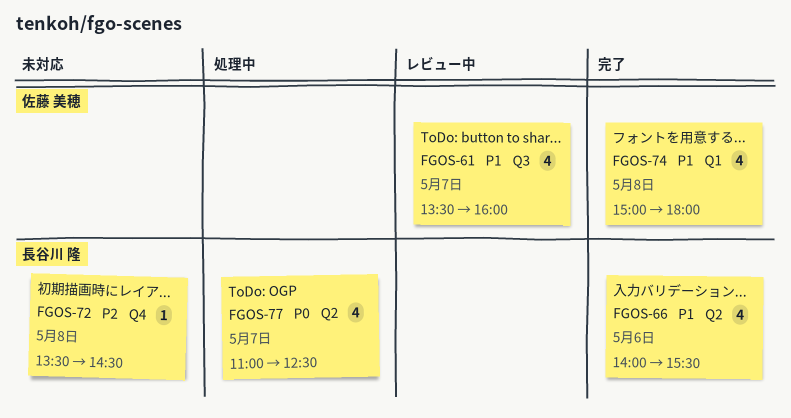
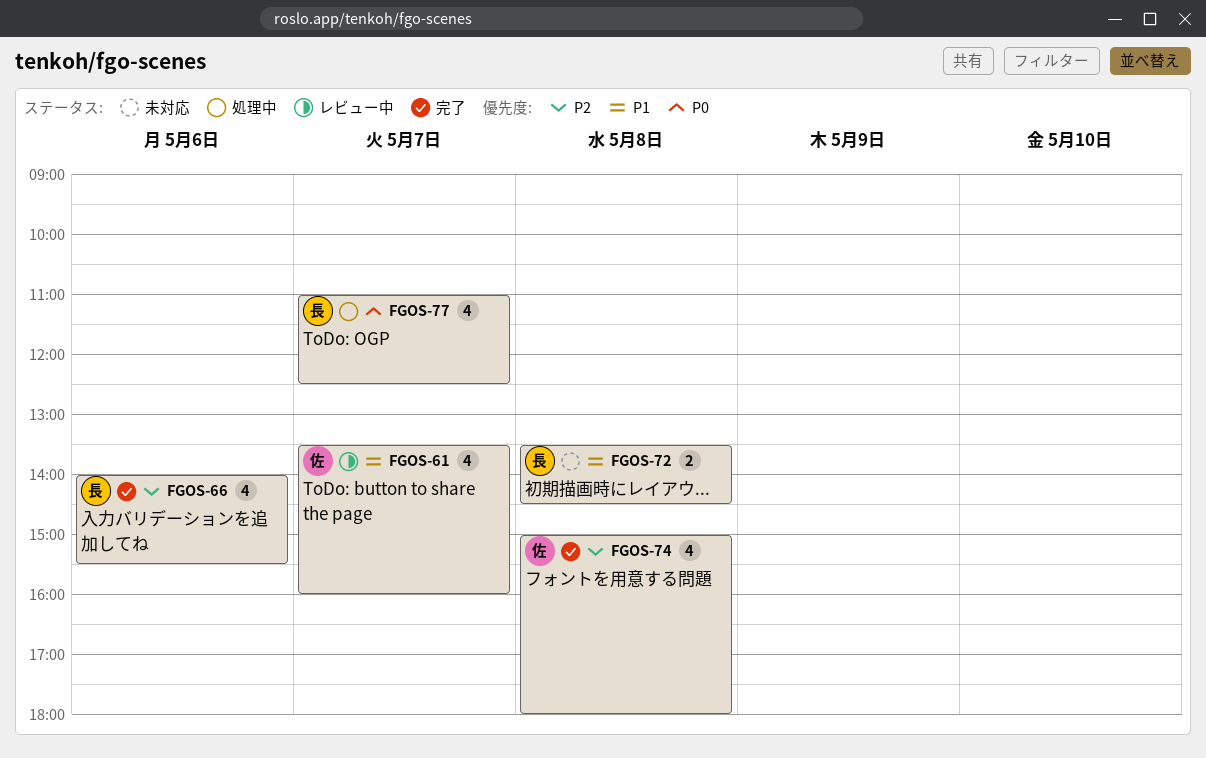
FGOS-66, priority: P1 -> P2
FGOS-72, priority: P2 -> P1
FGOS-72, estimate: 1 -> 2
FGOS-74, priority: P1 -> P2

